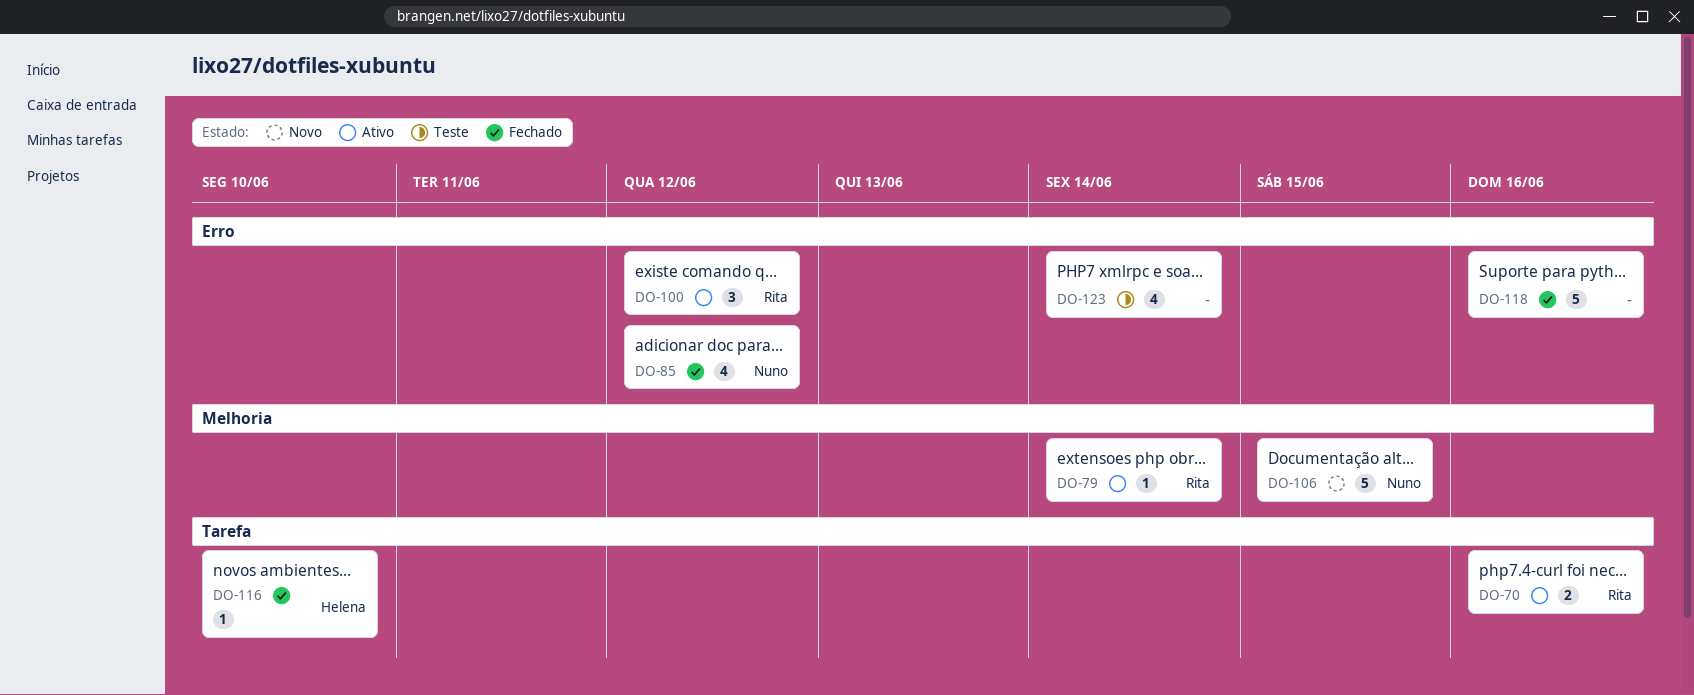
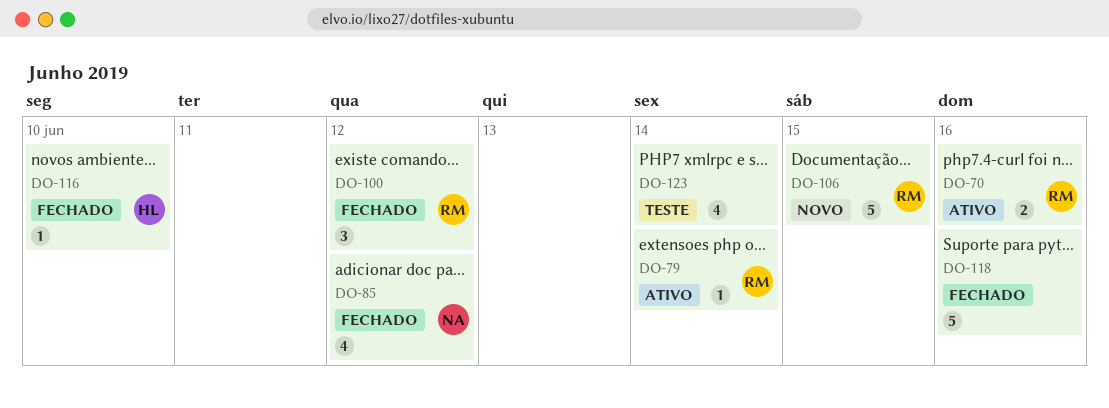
DO-100, status: Ativo -> Fechado
DO-106, owner: Nuno -> Rita

